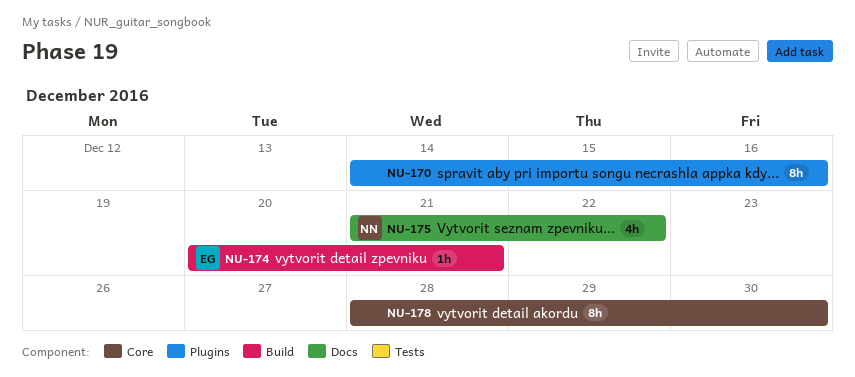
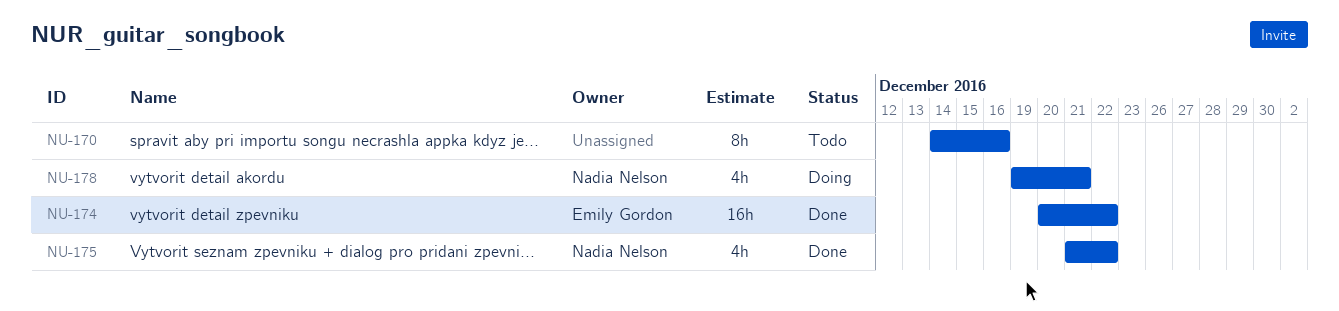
NU-174, estimate: 1h -> 16h
NU-174, due: Dec 21 -> Dec 22
NU-178, owner: none -> Nadia Nelson
NU-178, estimate: 8h -> 4h
NU-178, start: Dec 28 -> Dec 19
NU-178, due: Dec 30 -> Dec 21

